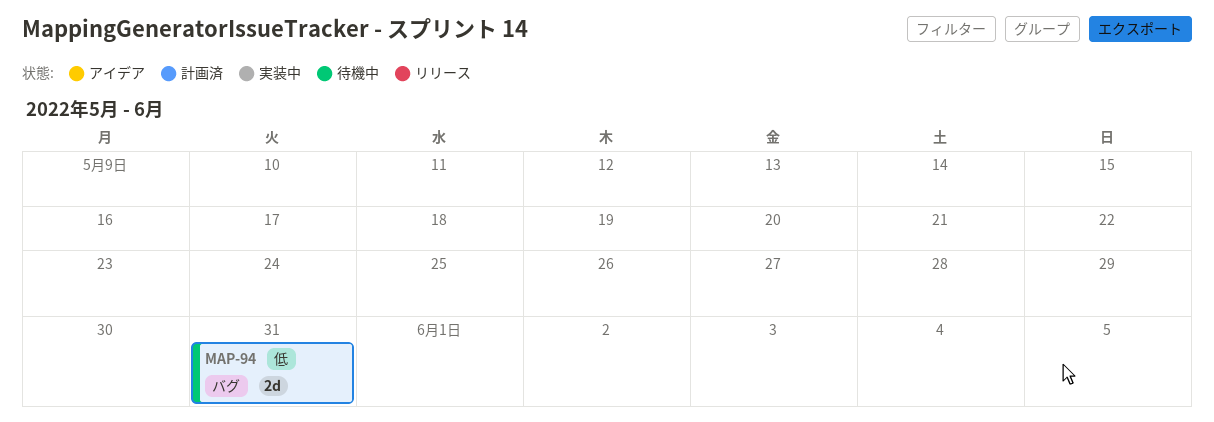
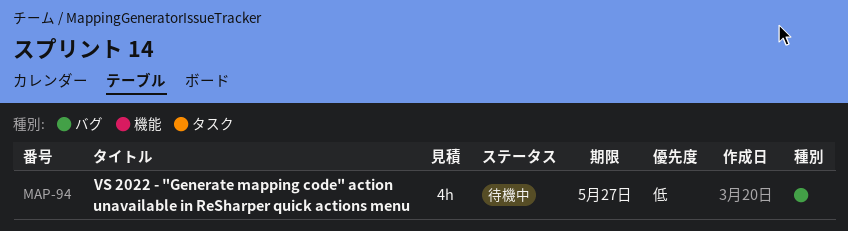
MAP-94, estimate: 2d -> 4h
MAP-94, due: May 31 -> May 27

